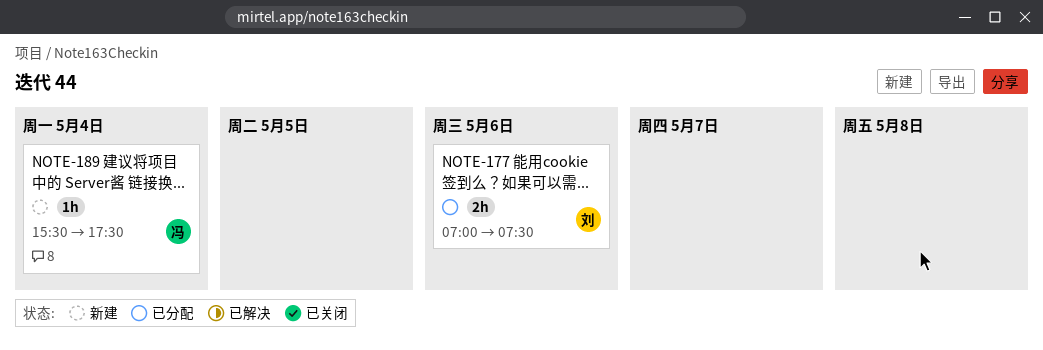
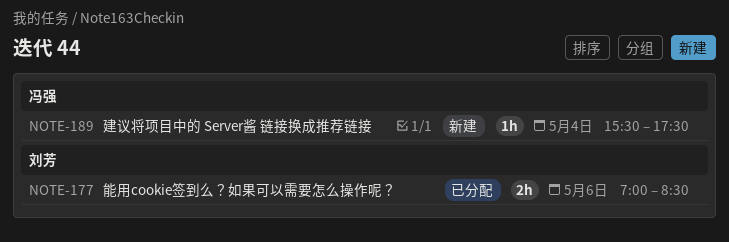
NOTE-177, ends: 07:30 -> 08:30

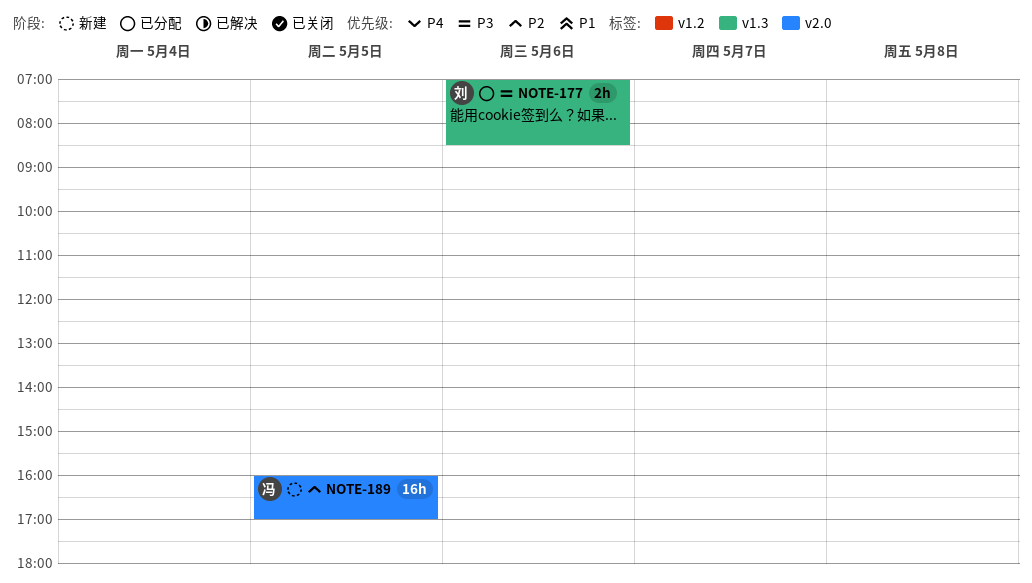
NOTE-189, estimate: 1h -> 16h
NOTE-189, day: May 4 -> May 5
NOTE-189, begins: 15:30 -> 16:00
NOTE-189, ends: 17:30 -> 17:00

